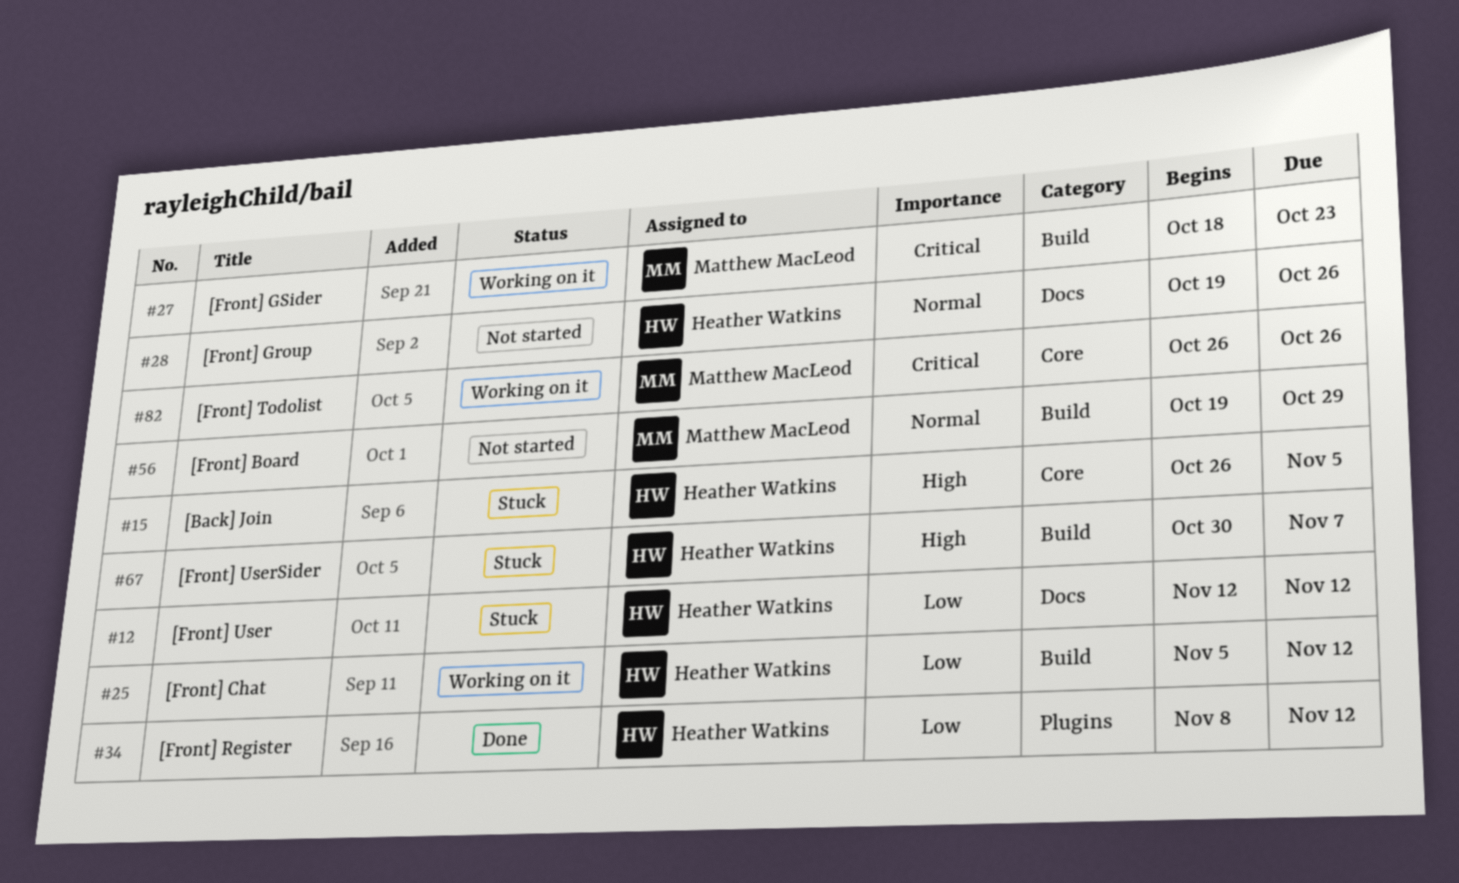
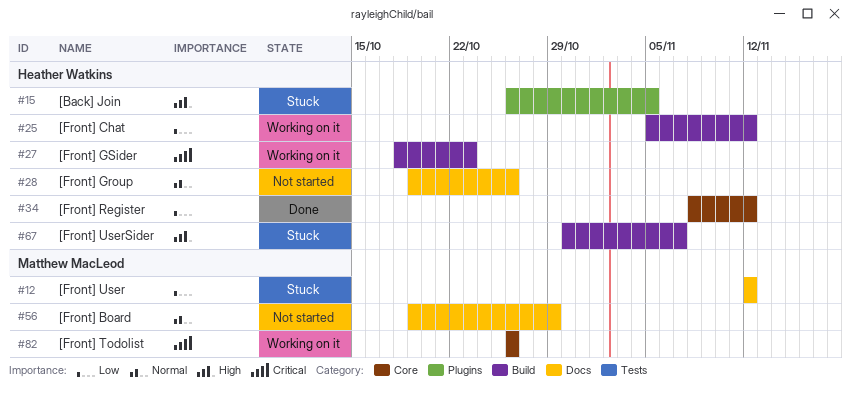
#12, owner: Heather Watkins -> Matthew MacLeod
#15, label: Core -> Plugins
#27, owner: Matthew MacLeod -> Heather Watkins
#34, label: Plugins -> Core
#56, label: Build -> Docs

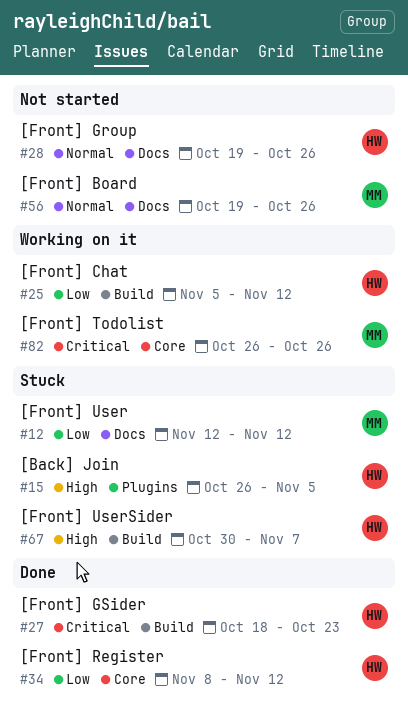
#27, status: Working on it -> Done
#56, due: Oct 29 -> Oct 26

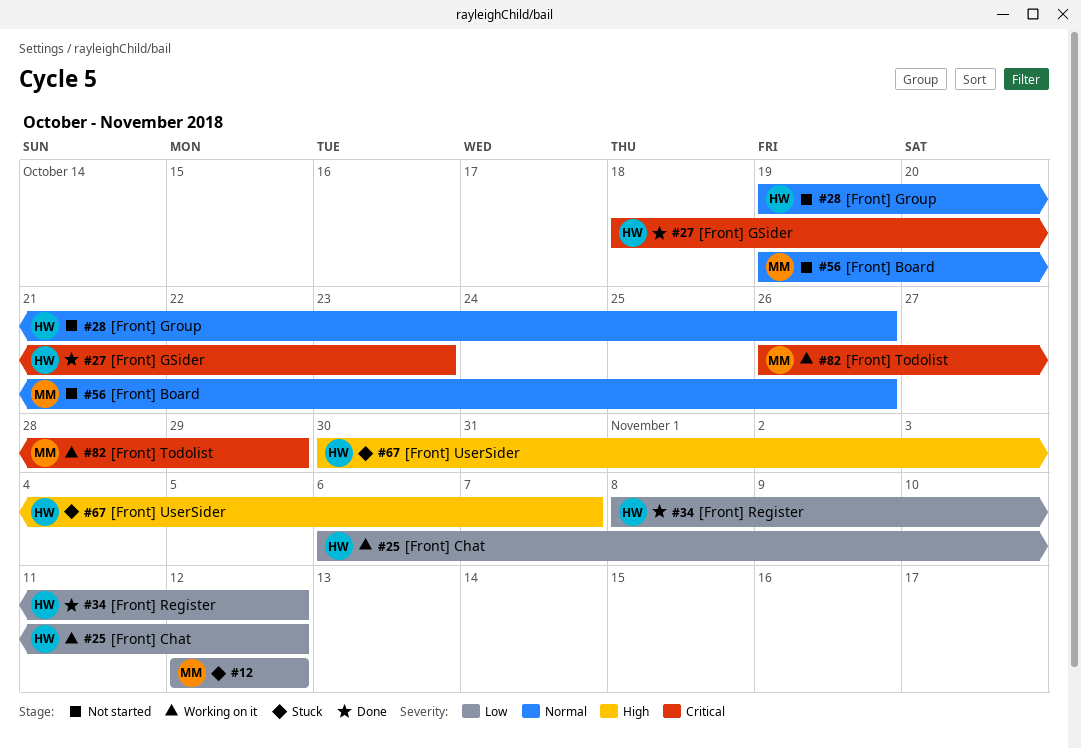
#15: present -> none
#25, start: Nov 5 -> Nov 6
#82, due: Oct 26 -> Oct 29

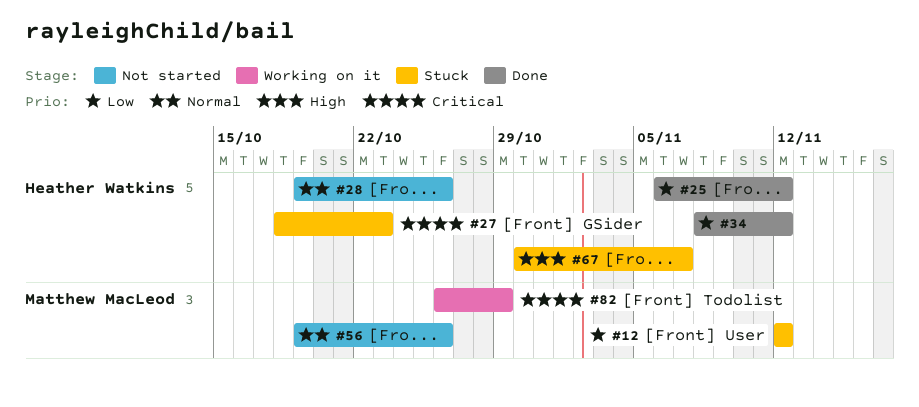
#25, status: Working on it -> Done
#27, status: Done -> Stuck

